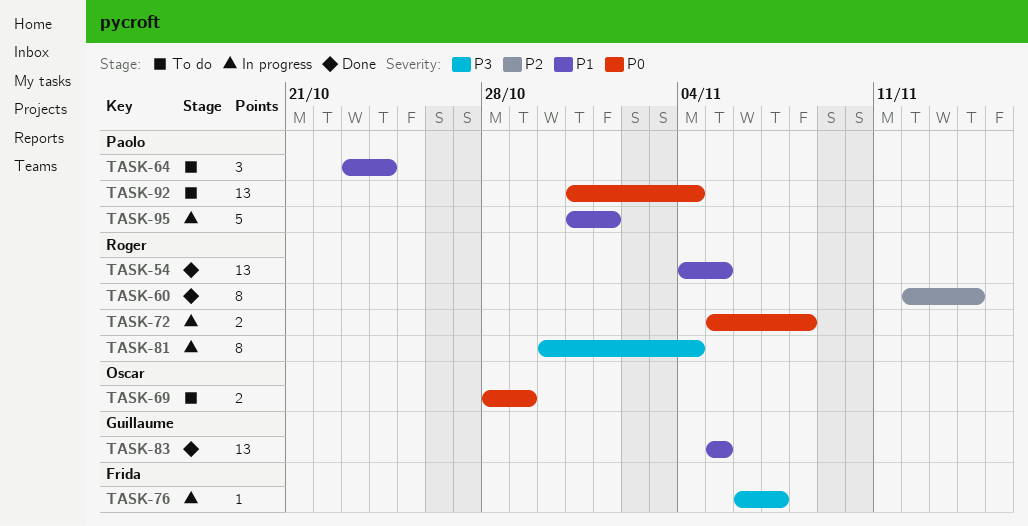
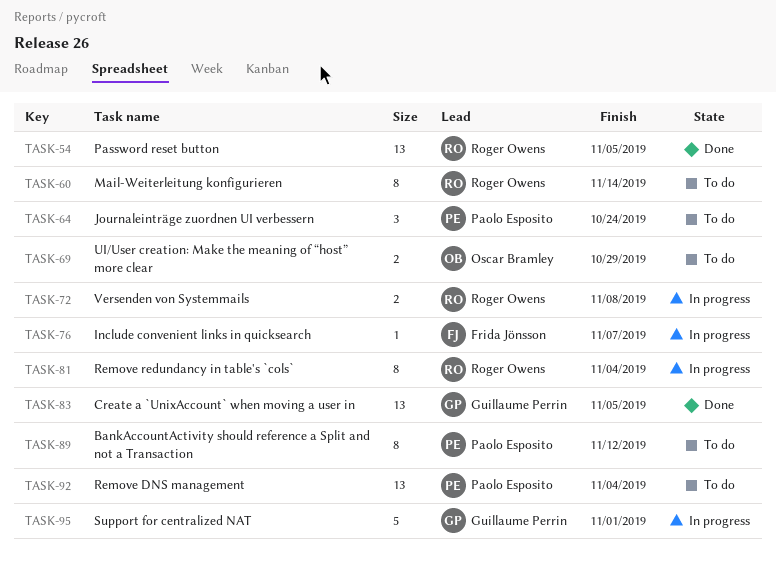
TASK-60, status: Done -> To do
TASK-89: none -> present
TASK-95, owner: Paolo Esposito -> Guillaume Perrin

